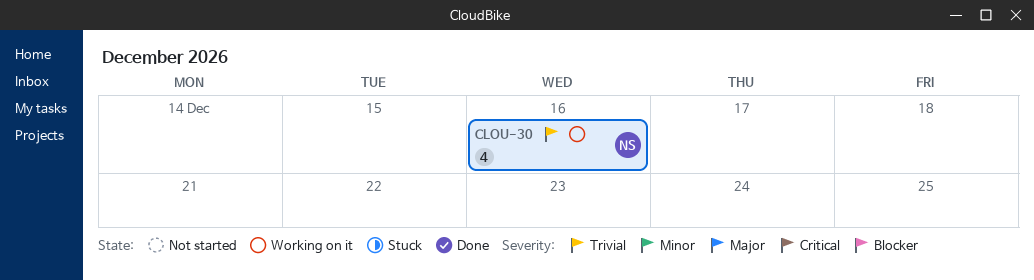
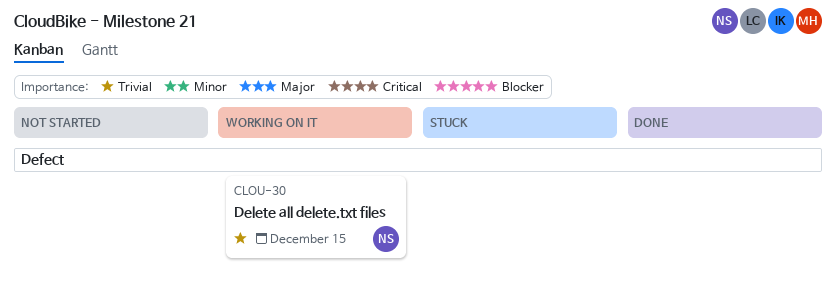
CLOU-30, due: Dec 16 -> Dec 15

